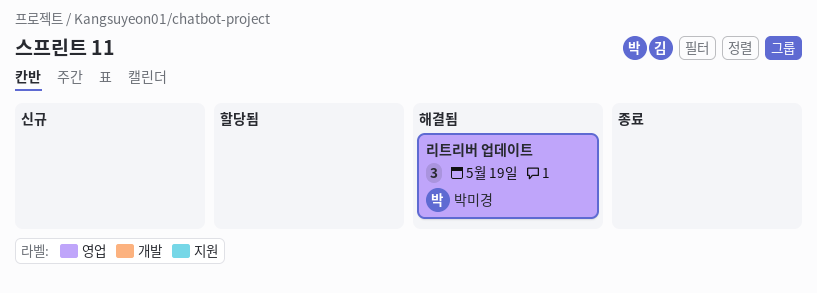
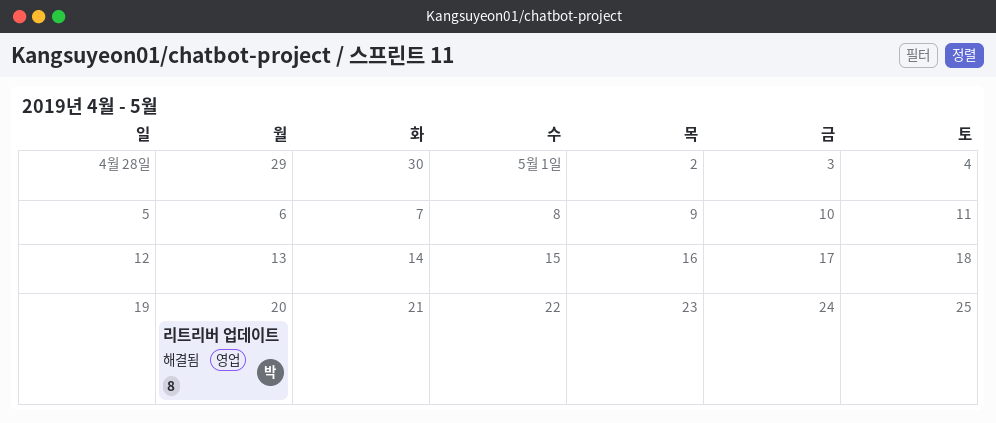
리트리버 업데이트, estimate: 3 -> 8
리트리버 업데이트, due: May 19 -> May 20

